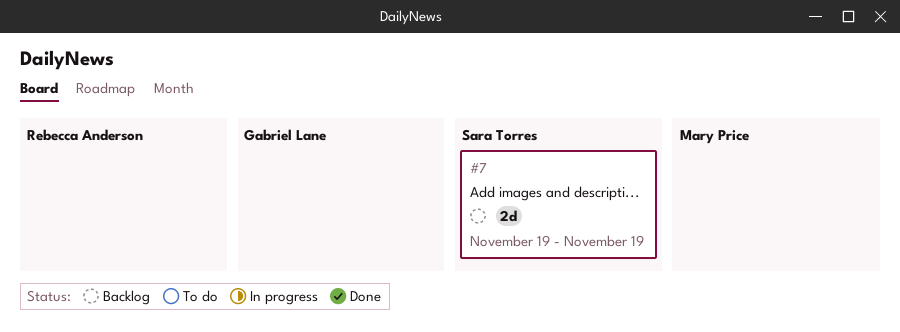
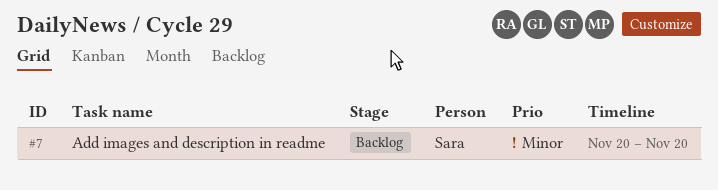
#7, start: Nov 19 -> Nov 20
#7, due: Nov 19 -> Nov 20

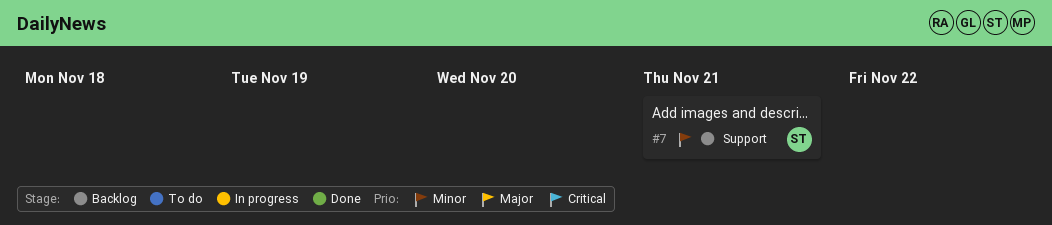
#7, due: Nov 20 -> Nov 21

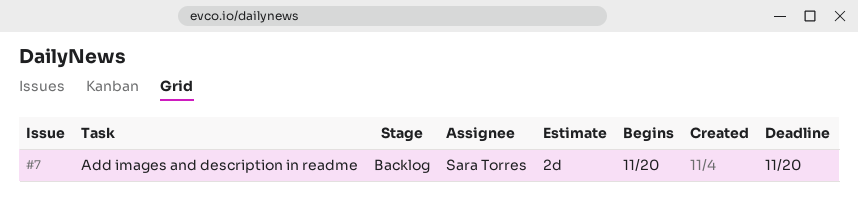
#7, due: Nov 21 -> Nov 20

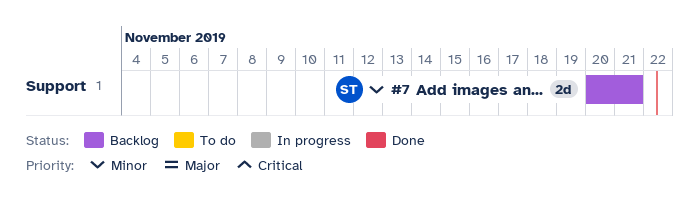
#7, due: Nov 20 -> Nov 21

